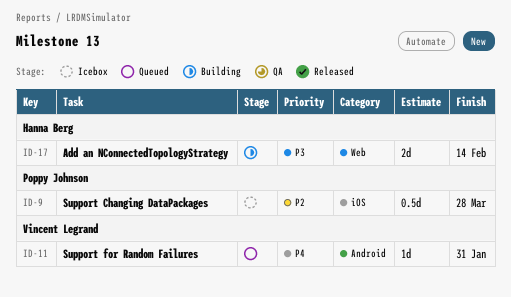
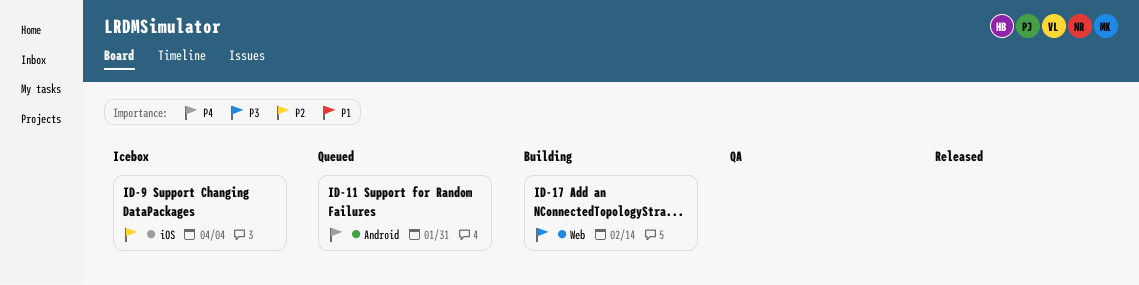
ID-9, due: Mar 28 -> Apr 4

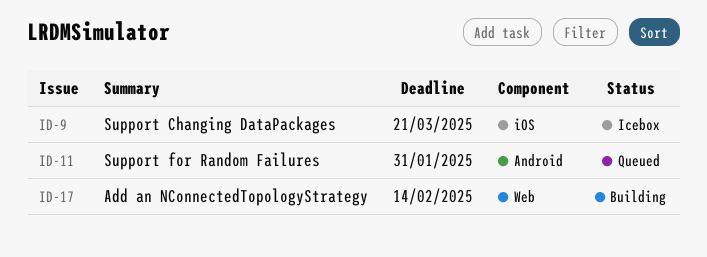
ID-9, due: Apr 4 -> Mar 21

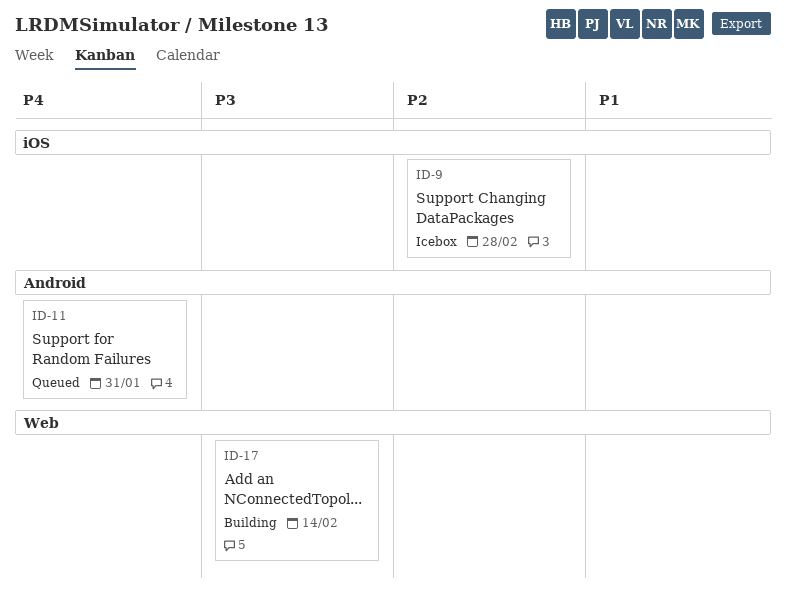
ID-9, due: Mar 21 -> Feb 28

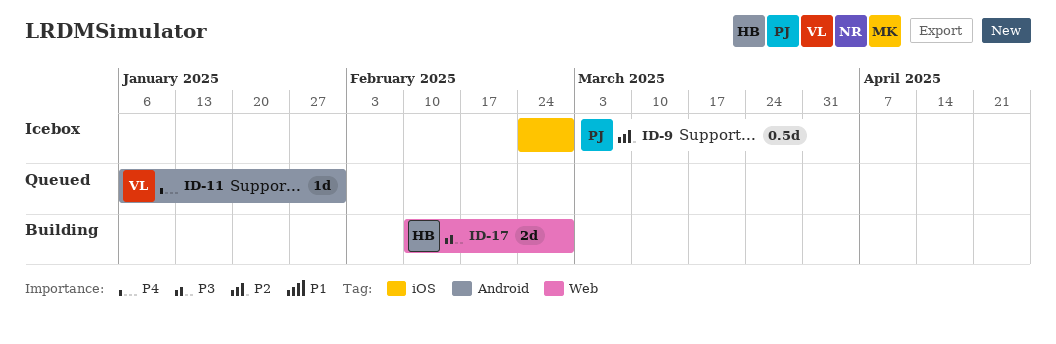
ID-17, due: Feb 14 -> Feb 28

